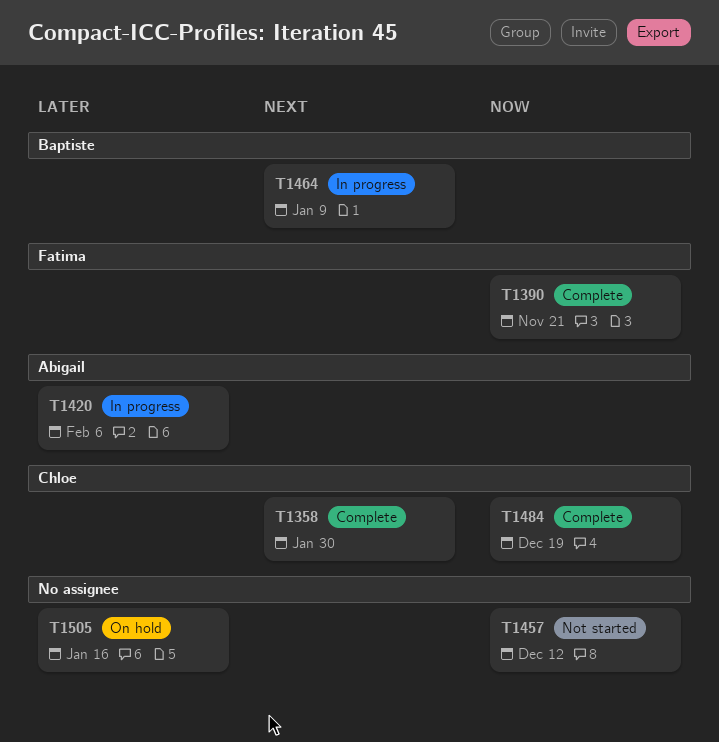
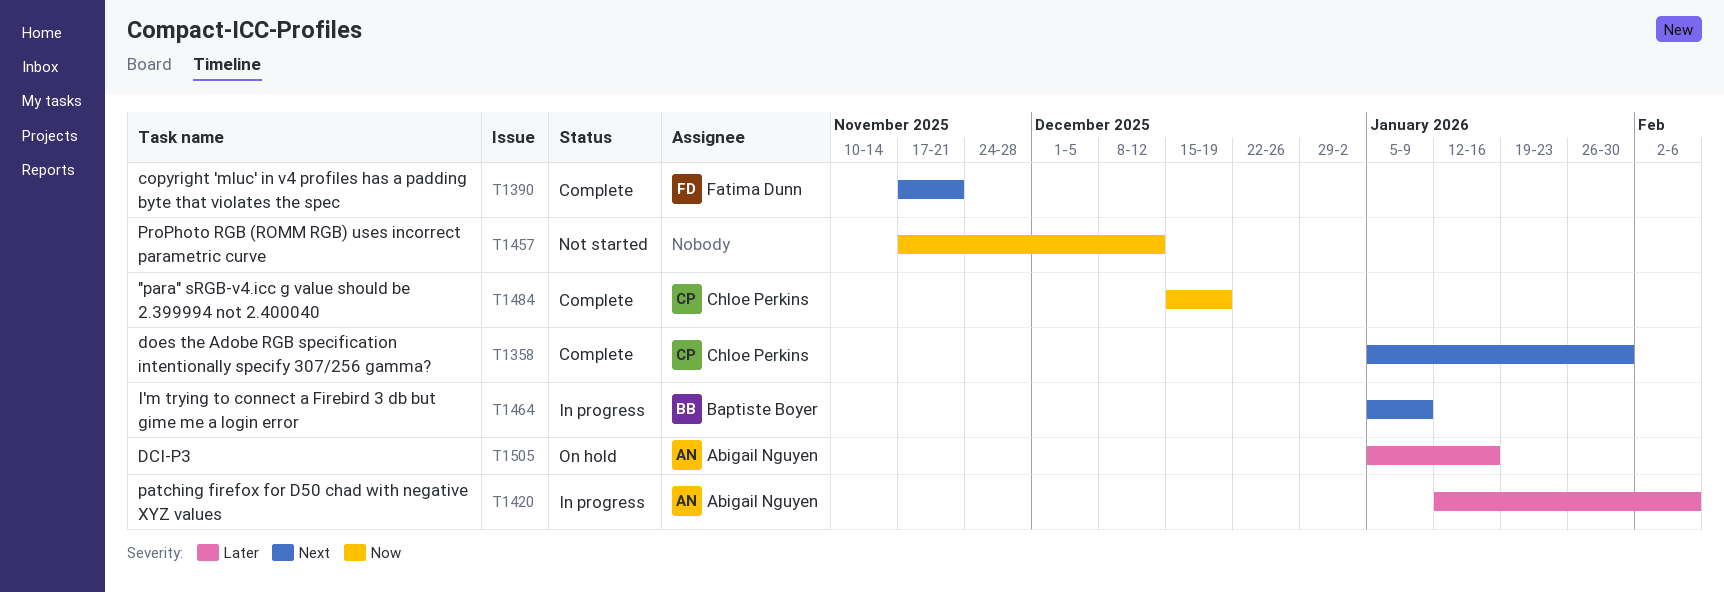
T1390, priority: Now -> Next
T1505, owner: none -> Abigail Nguyen

